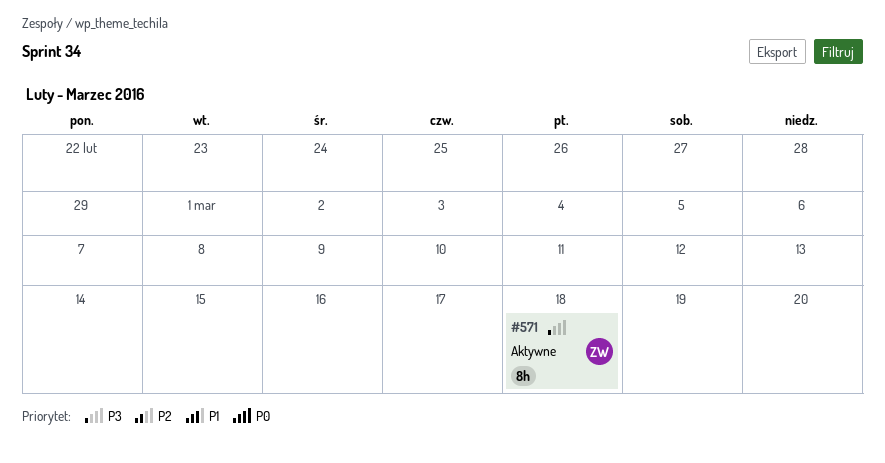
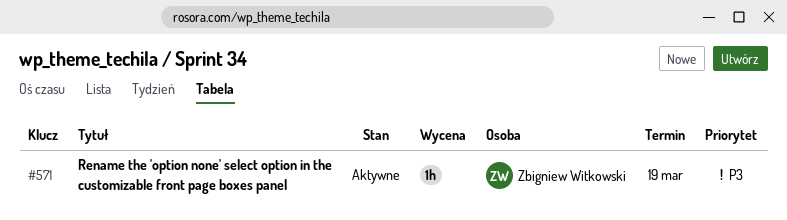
#571, estimate: 8h -> 1h
#571, due: Mar 18 -> Mar 19

